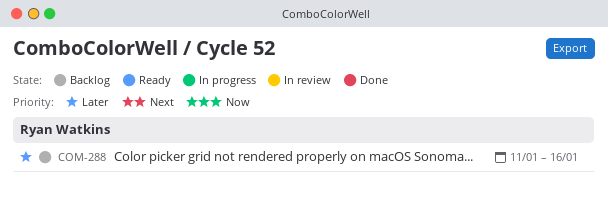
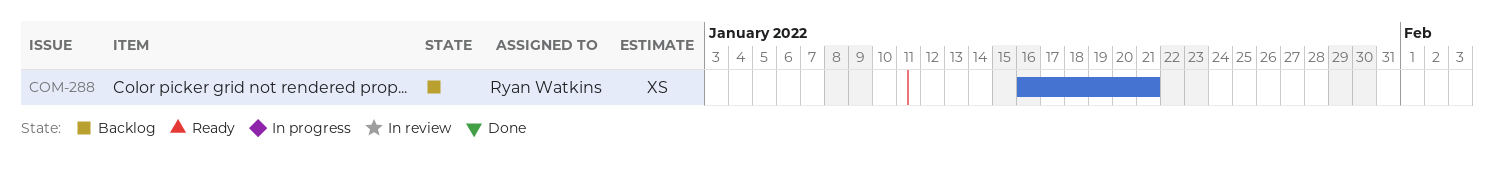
COM-288, start: Jan 11 -> Jan 16
COM-288, due: Jan 16 -> Jan 21

